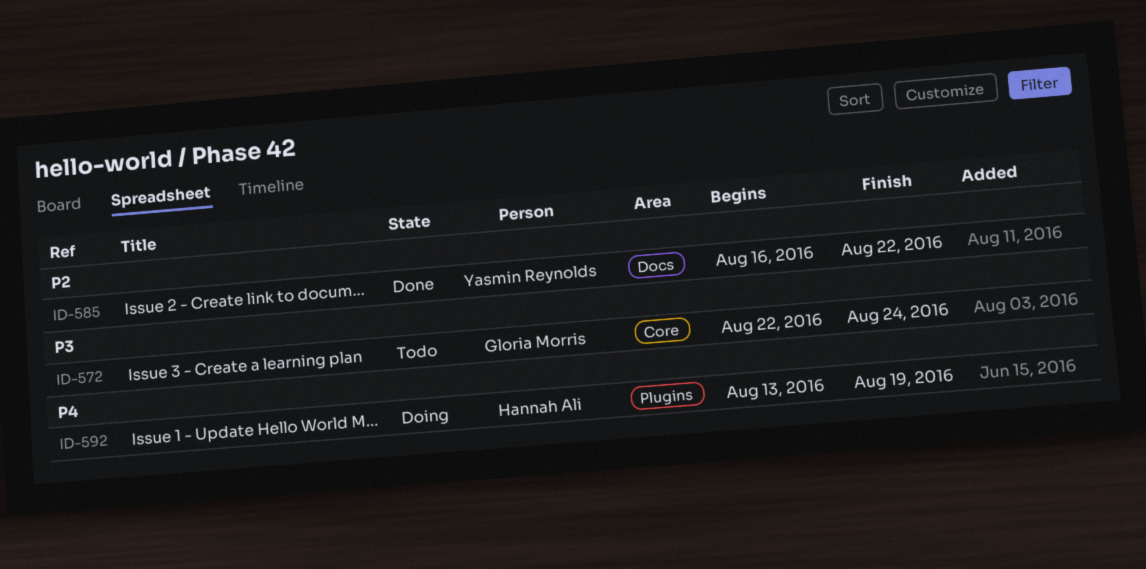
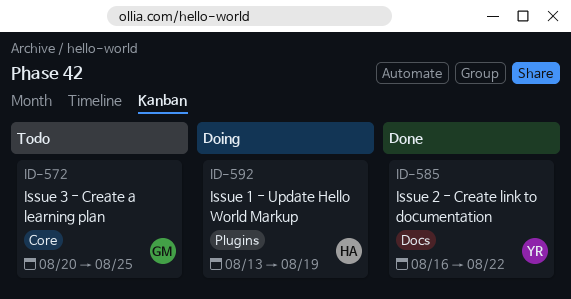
ID-572, start: Aug 22 -> Aug 20
ID-572, due: Aug 24 -> Aug 25

